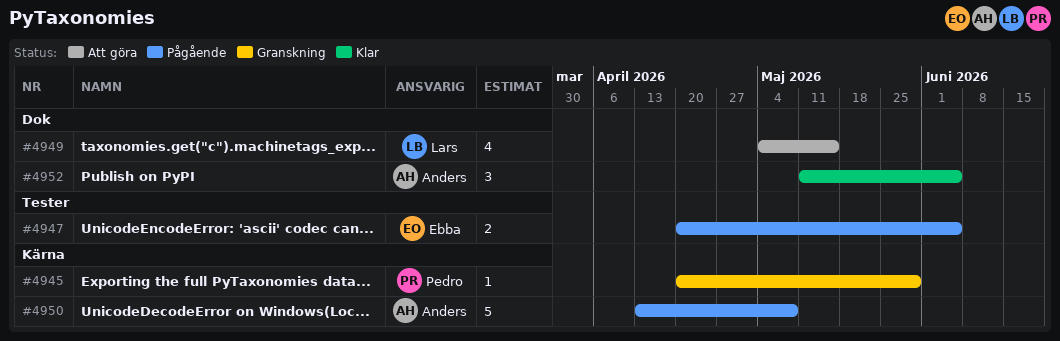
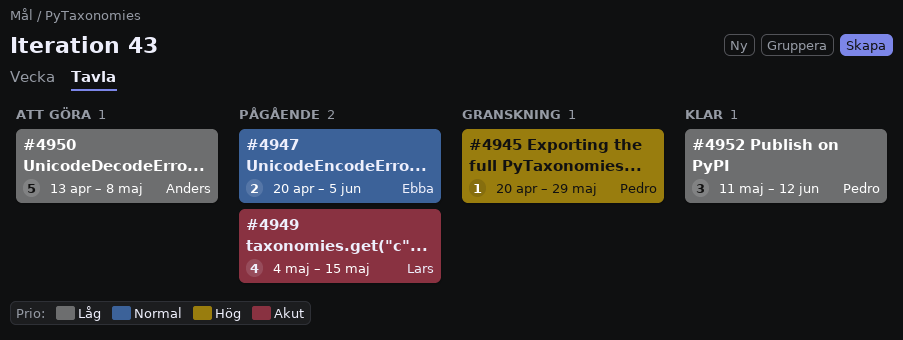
#4949, status: Att göra -> Pågående
#4950, status: Pågående -> Att göra
#4952, owner: Anders -> Pedro
#4952, due: Jun 5 -> Jun 12

